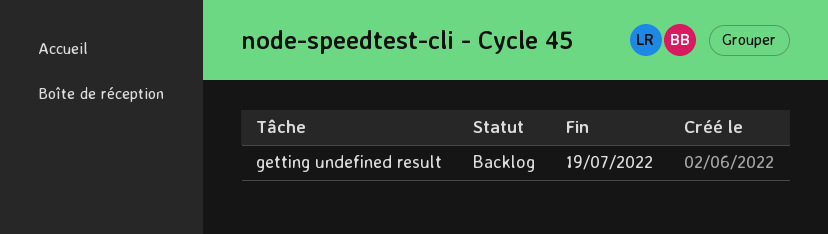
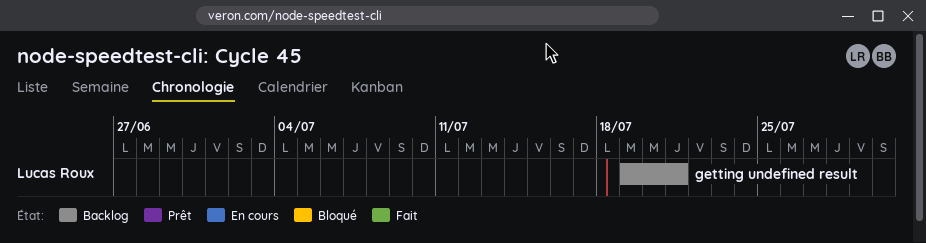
getting undefined result, due: Jul 19 -> Jul 21

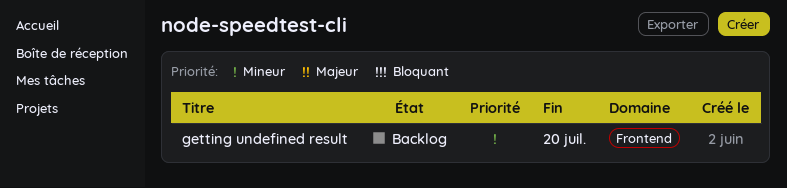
getting undefined result, due: Jul 21 -> Jul 20

